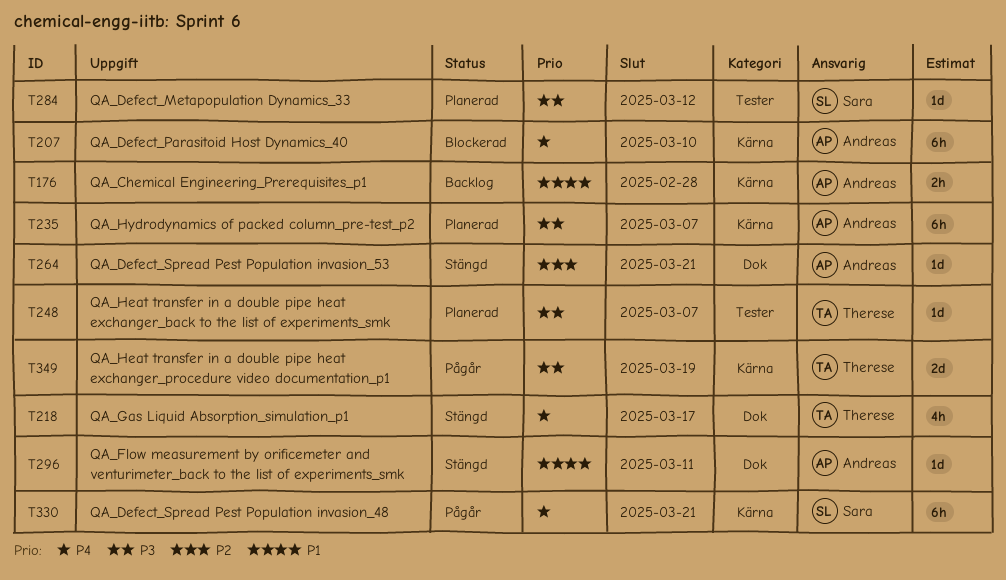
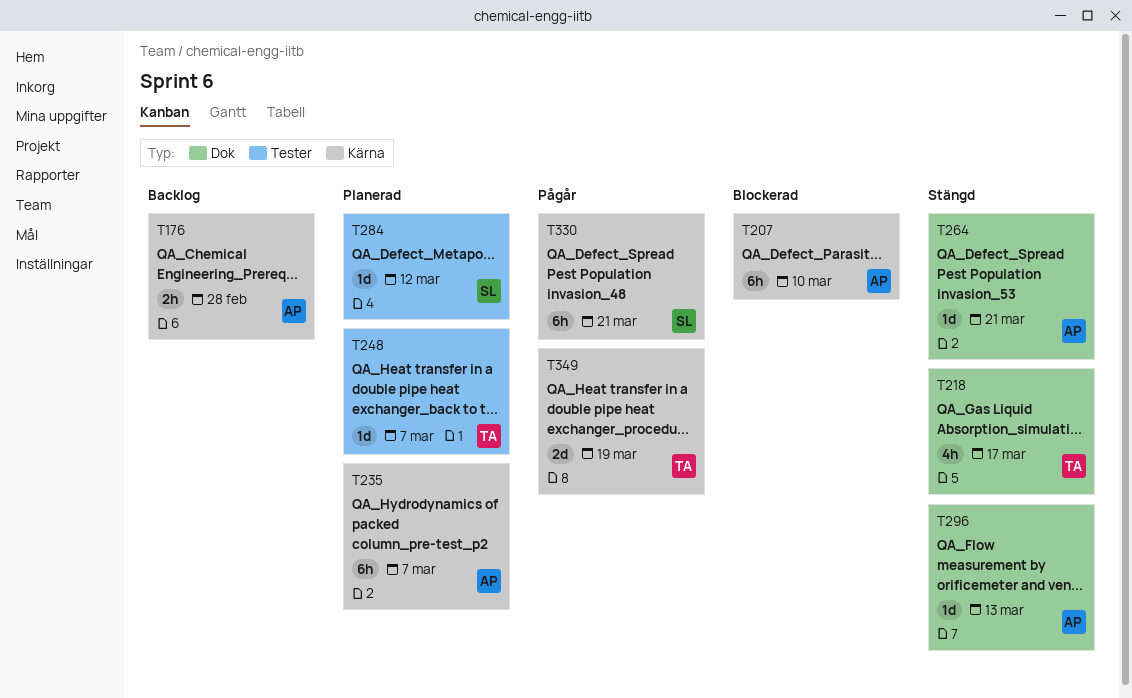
T296, due: Mar 11 -> Mar 13

